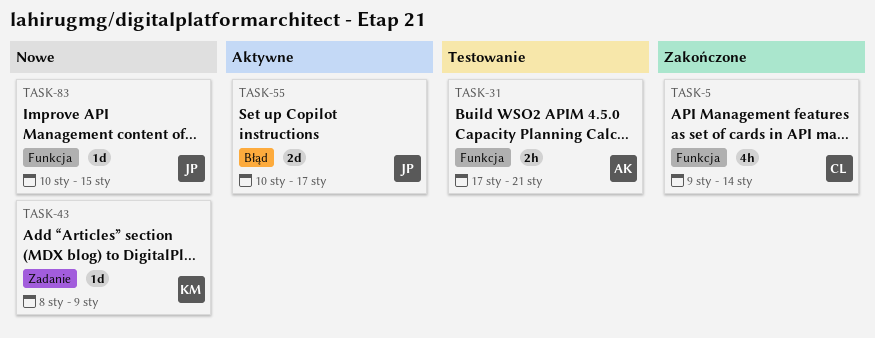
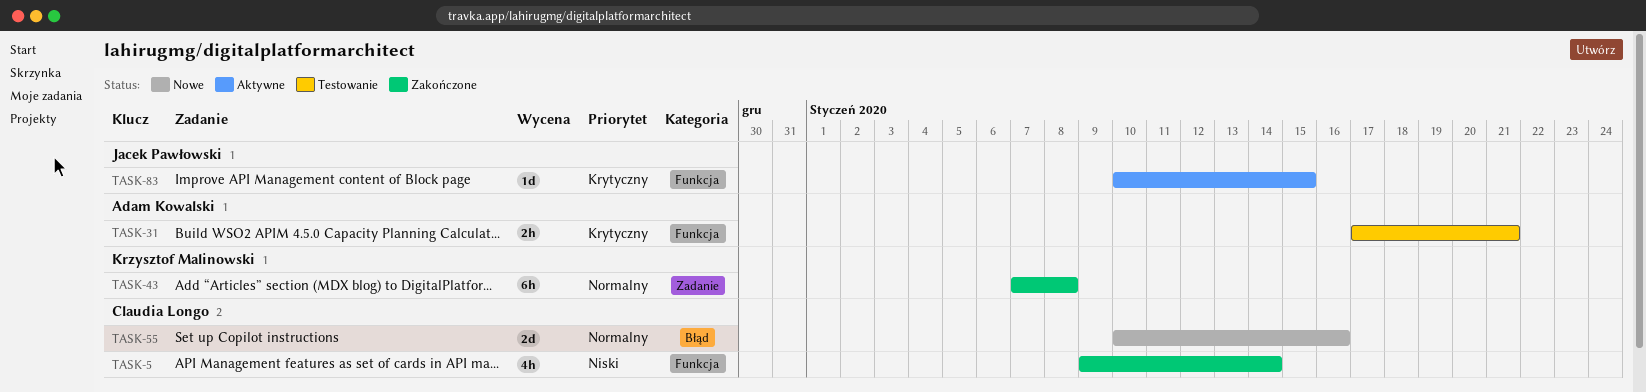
TASK-43, status: Nowe -> Zakończone
TASK-43, estimate: 1d -> 6h
TASK-43, start: Jan 8 -> Jan 7
TASK-43, due: Jan 9 -> Jan 8
TASK-55, status: Aktywne -> Nowe
TASK-55, owner: Jacek Pawłowski -> Claudia Longo
TASK-55, due: Jan 17 -> Jan 16
TASK-83, status: Nowe -> Aktywne

